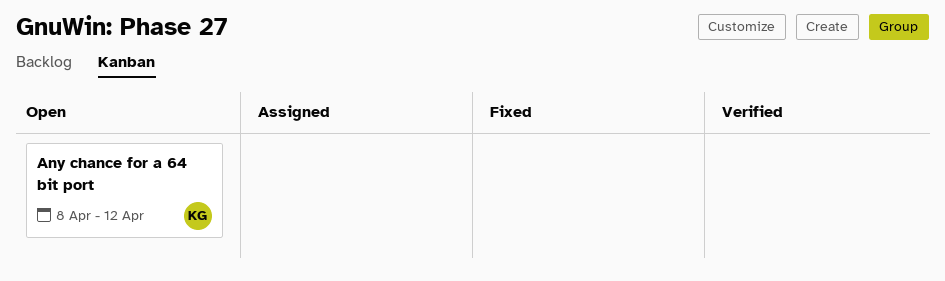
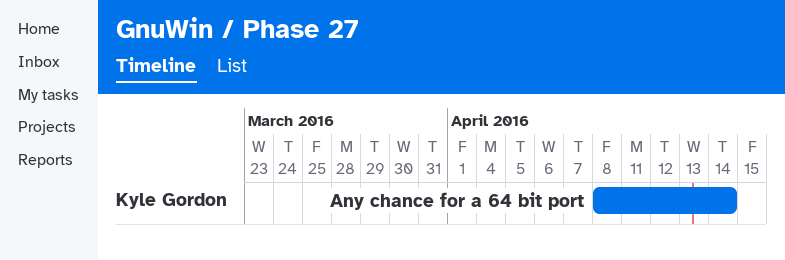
Any chance for a 64 bit port, due: Apr 12 -> Apr 14

